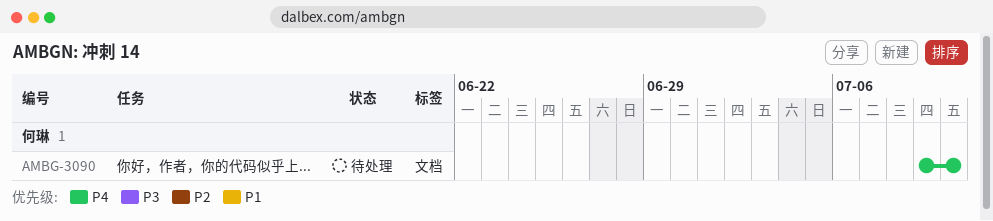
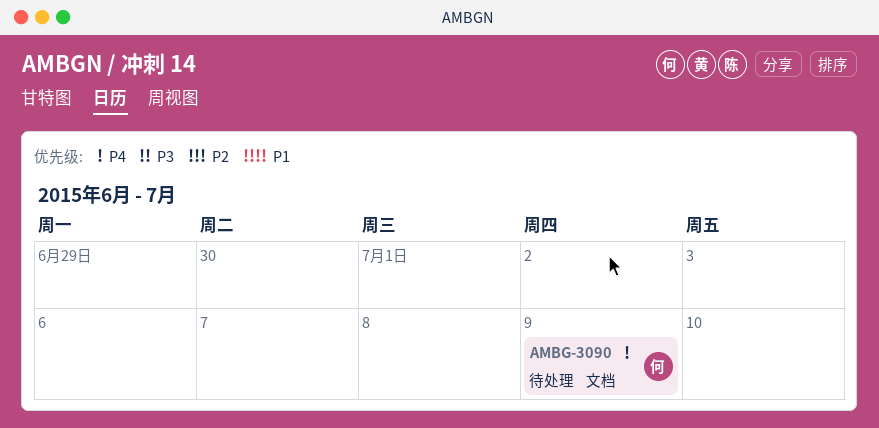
AMBG-3090, due: Jul 10 -> Jul 9

